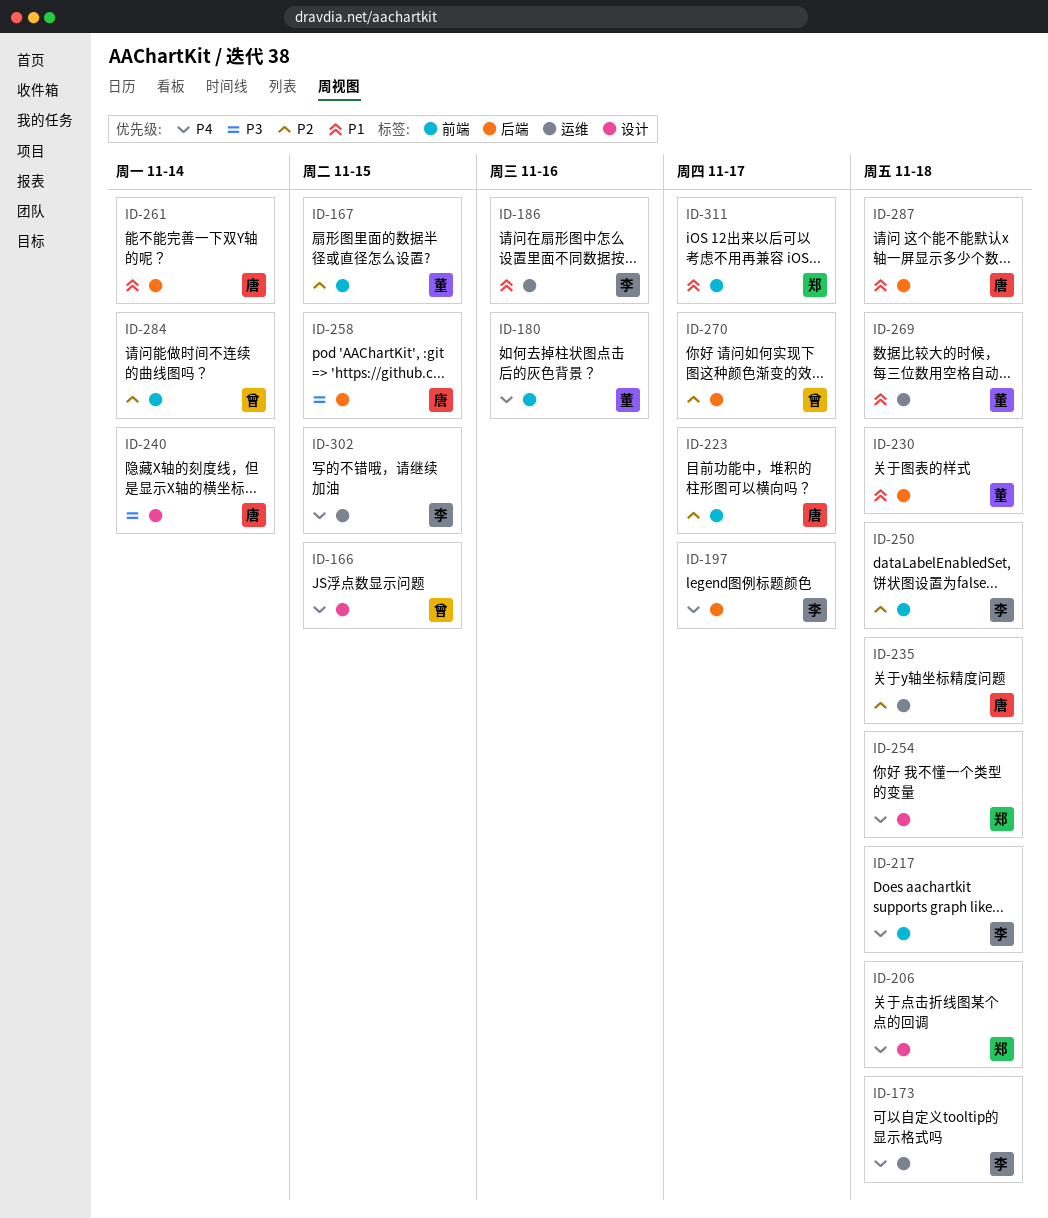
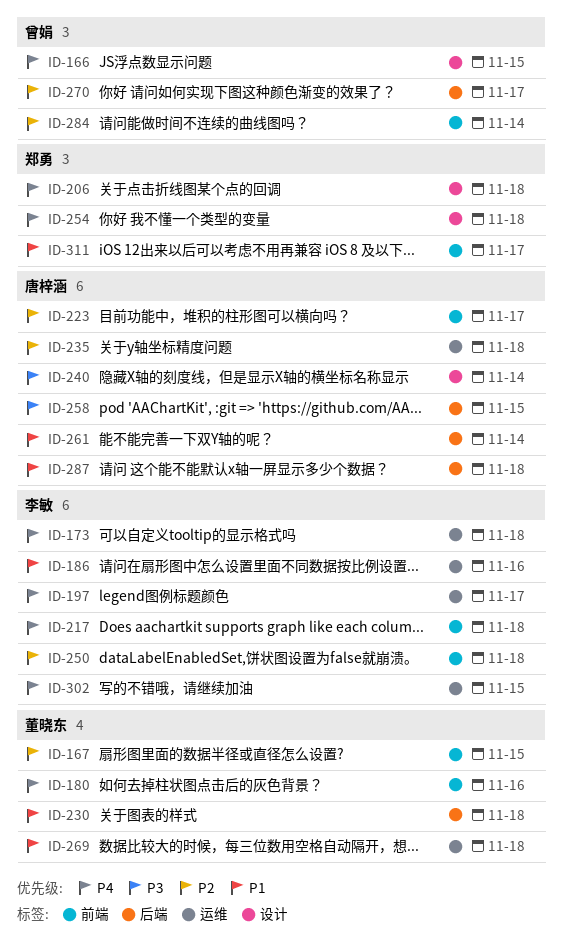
ID-197, label: 后端 -> 运维

